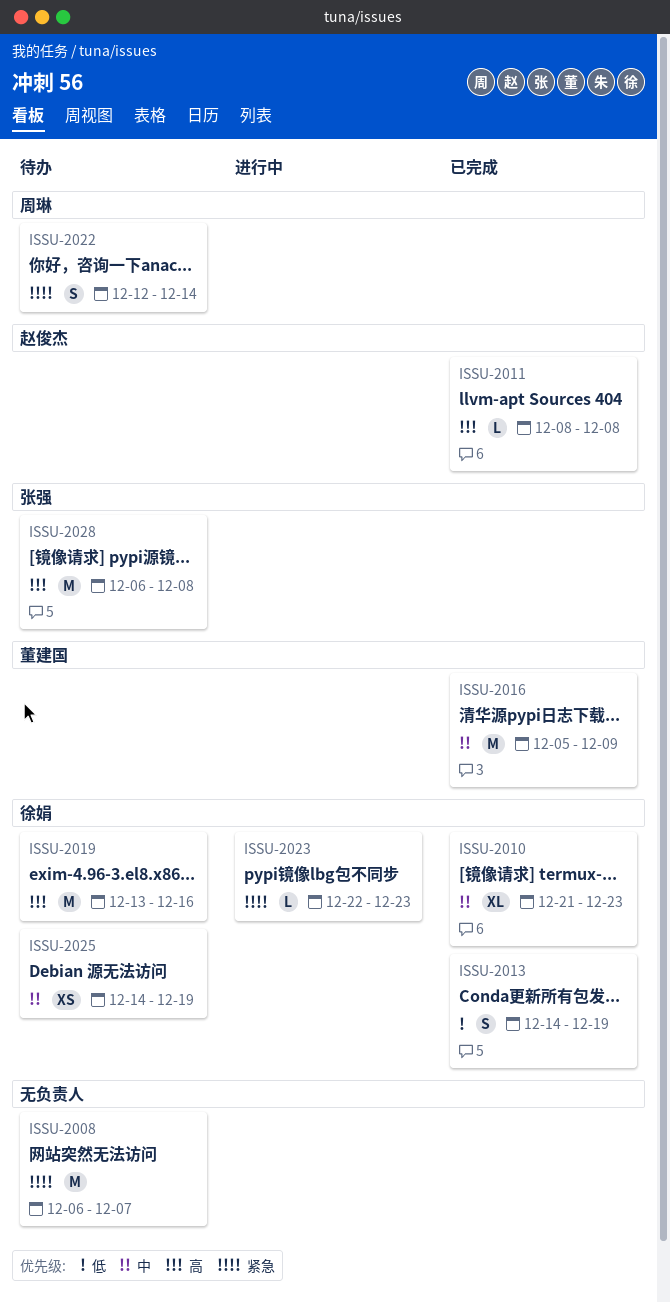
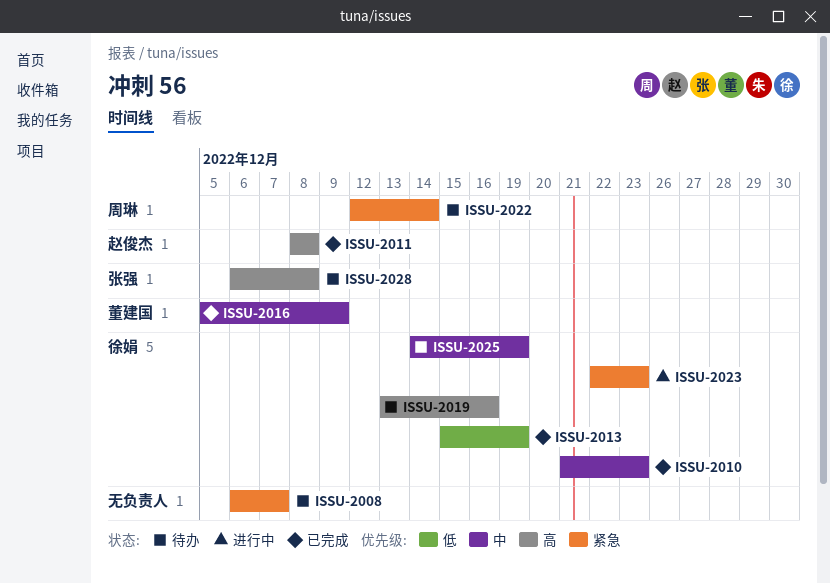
ISSU-2013, start: Dec 14 -> Dec 15

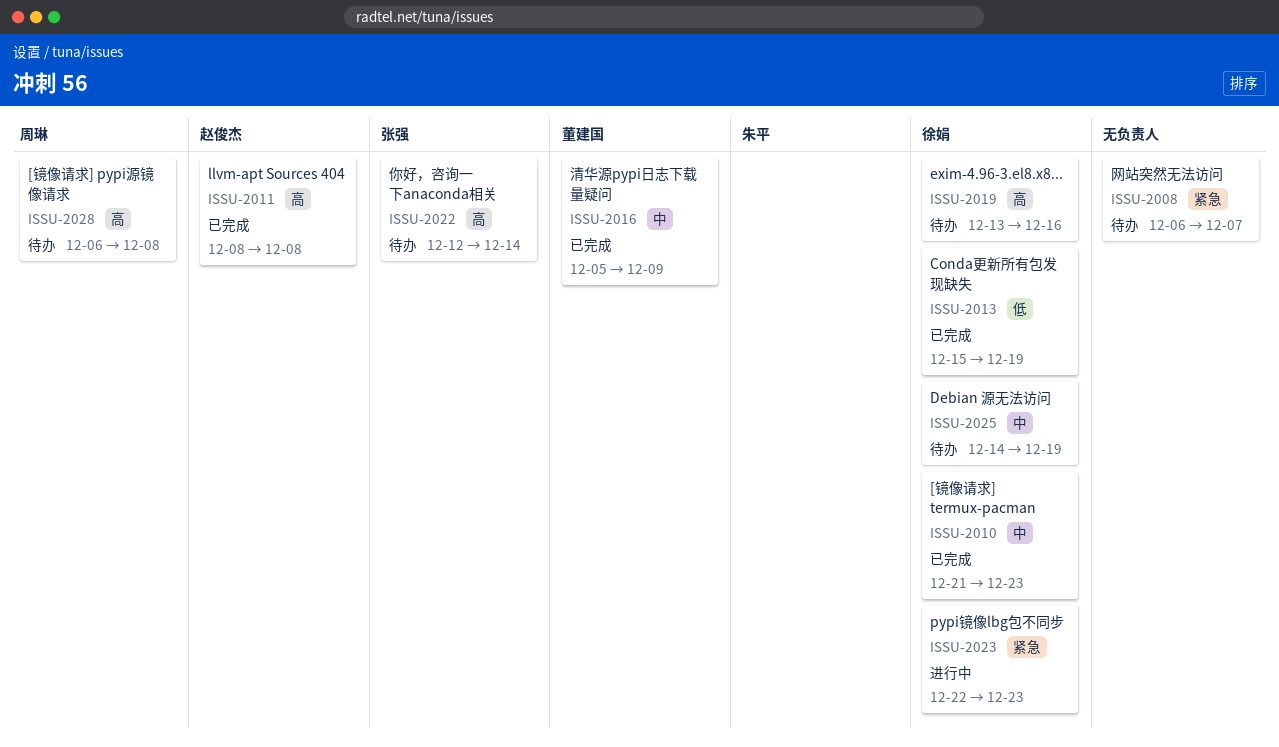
ISSU-2022, owner: 周琳 -> 张强
ISSU-2022, priority: 紧急 -> 高
ISSU-2028, owner: 张强 -> 周琳

